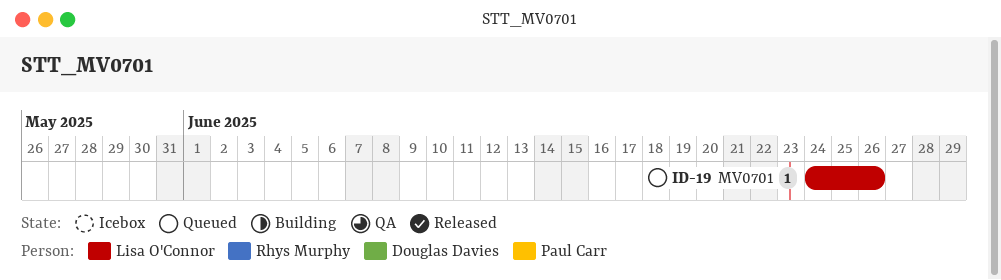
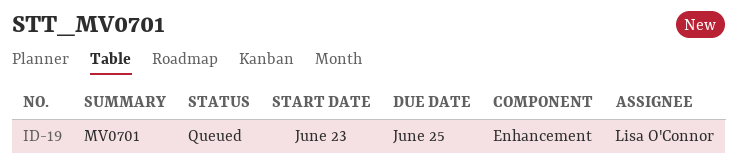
ID-19, start: Jun 24 -> Jun 23
ID-19, due: Jun 26 -> Jun 25

